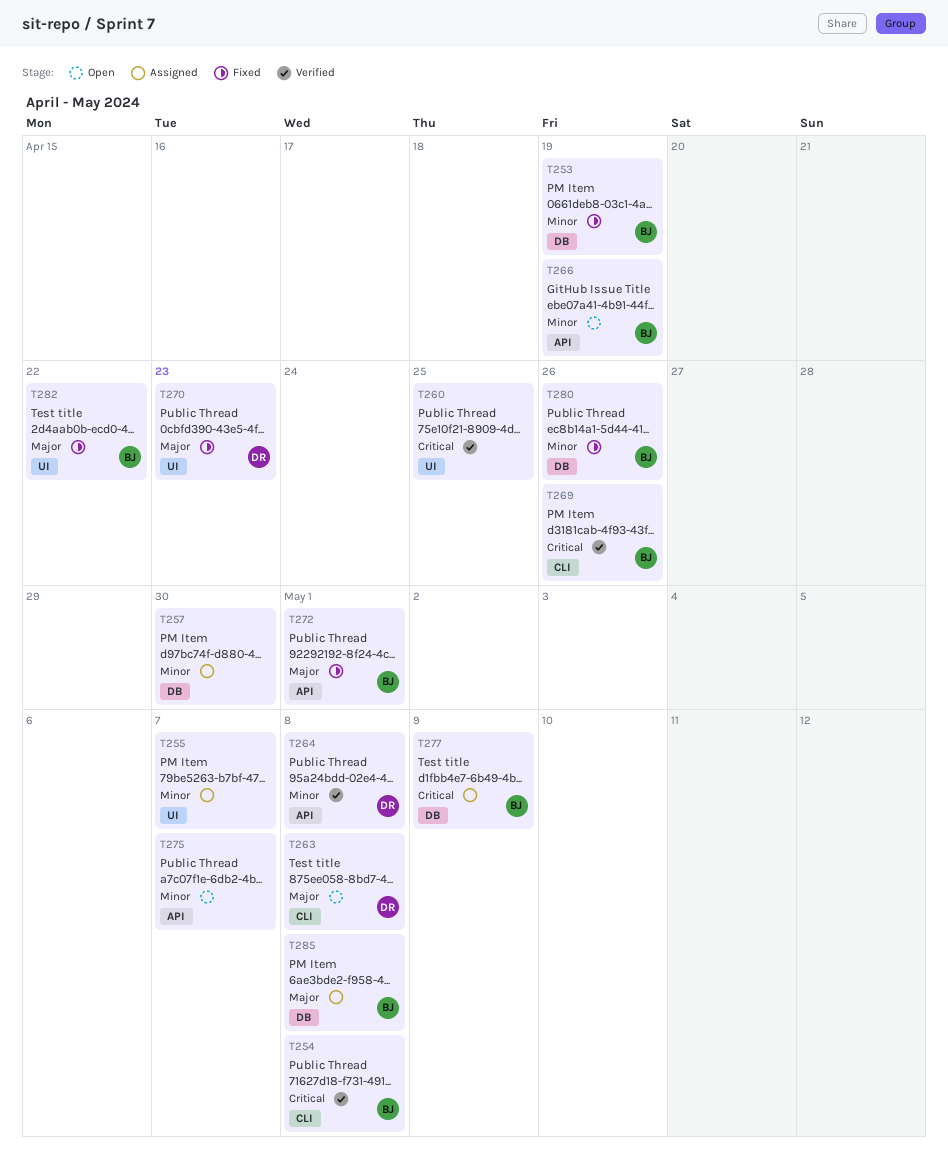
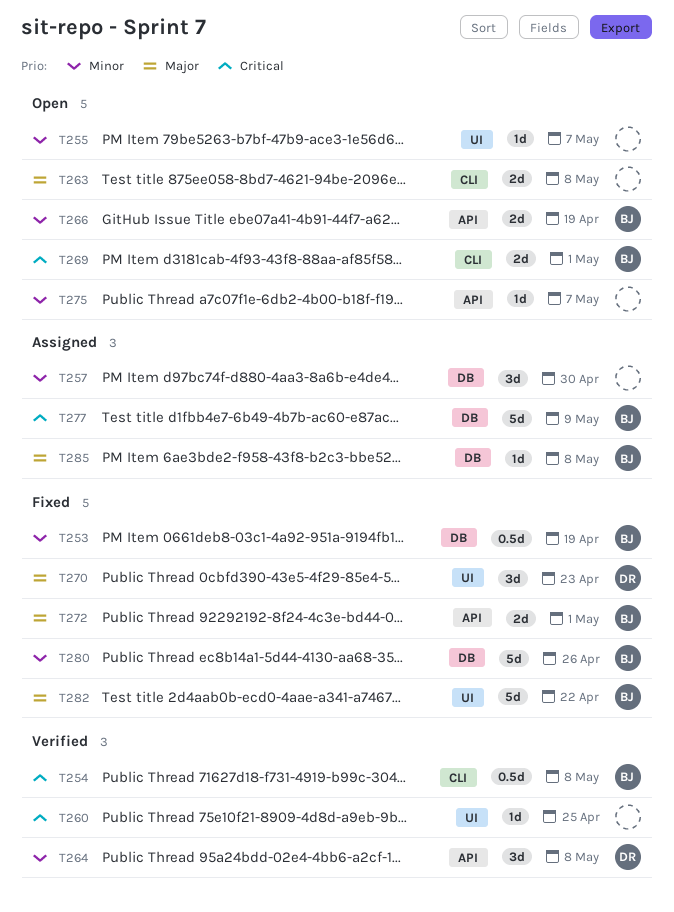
T255, status: Assigned -> Open
T263, owner: DR -> none
T269, status: Verified -> Open
T269, due: Apr 26 -> May 1

